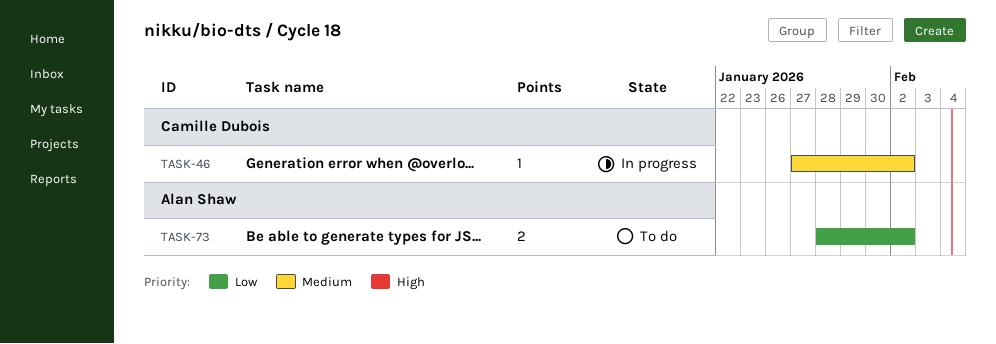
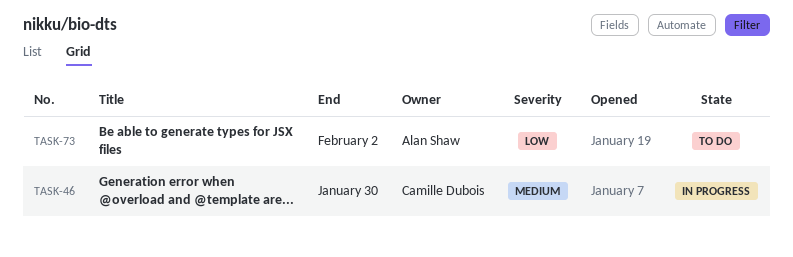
TASK-46, due: Feb 2 -> Jan 30

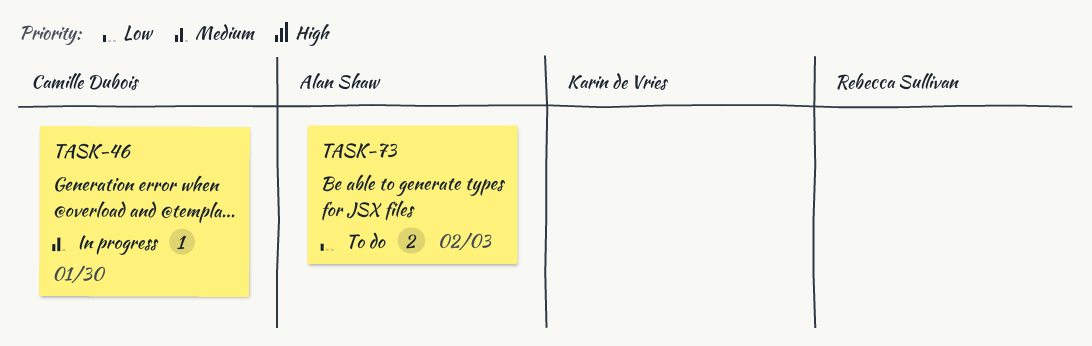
TASK-73, due: Feb 2 -> Feb 3

